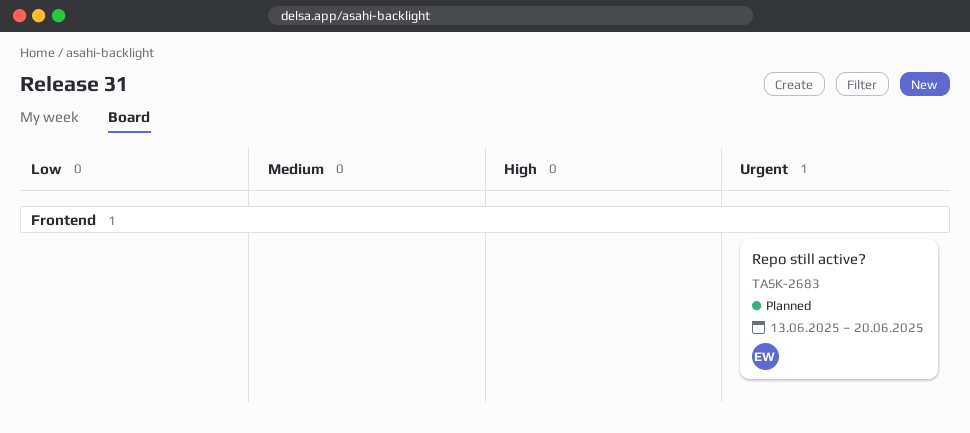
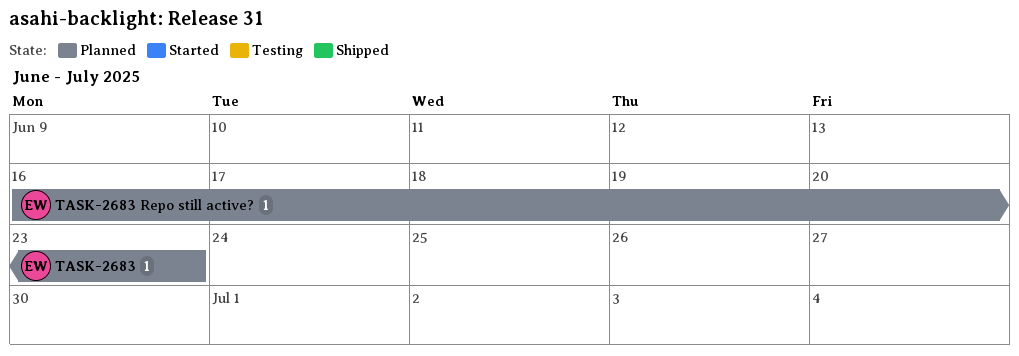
TASK-2683, start: Jun 13 -> Jun 16
TASK-2683, due: Jun 20 -> Jun 23

